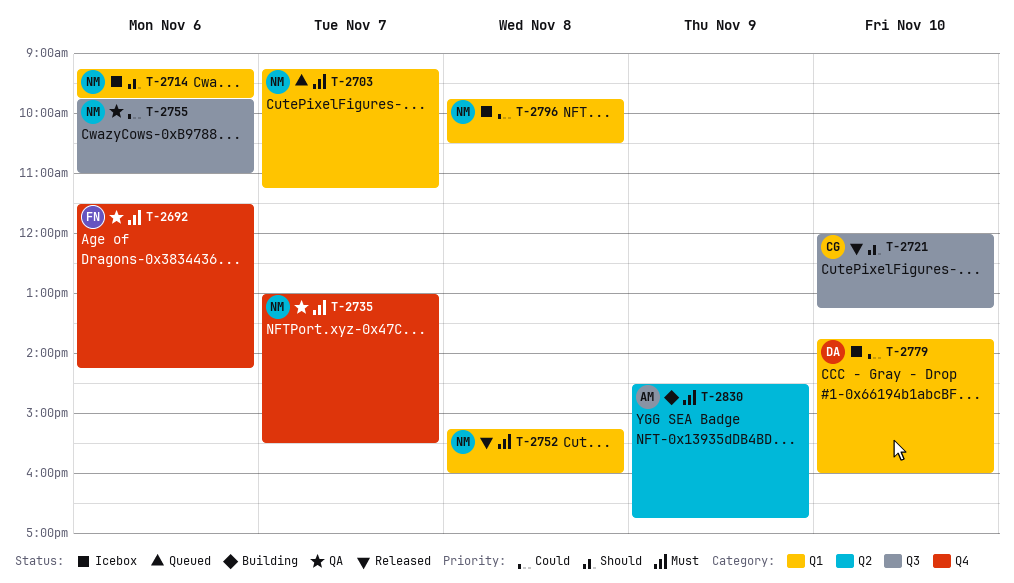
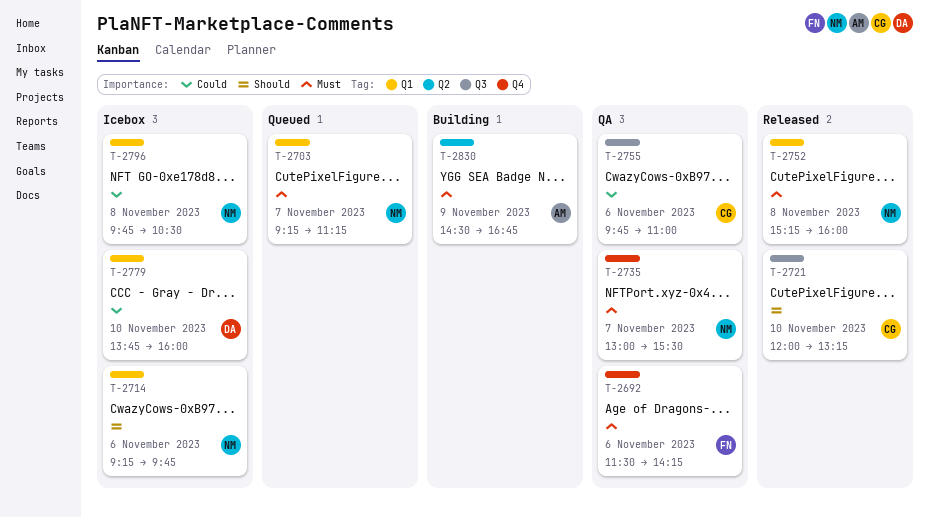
T-2755, owner: NM -> CG

